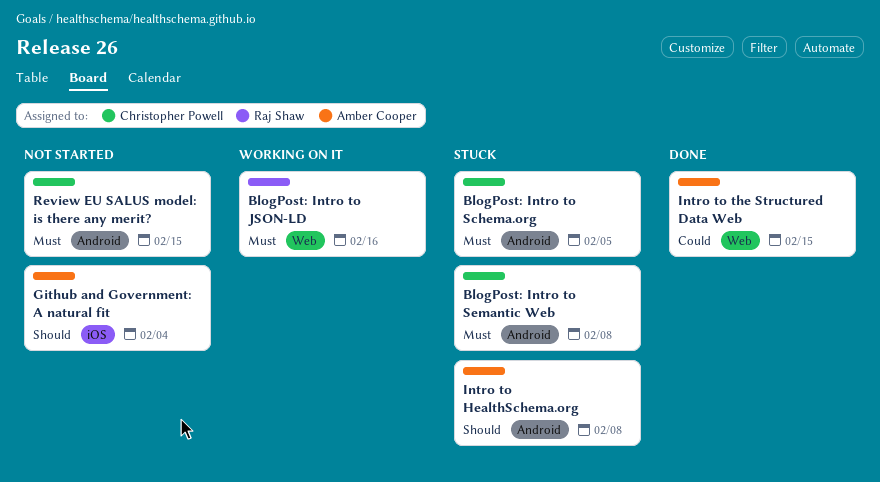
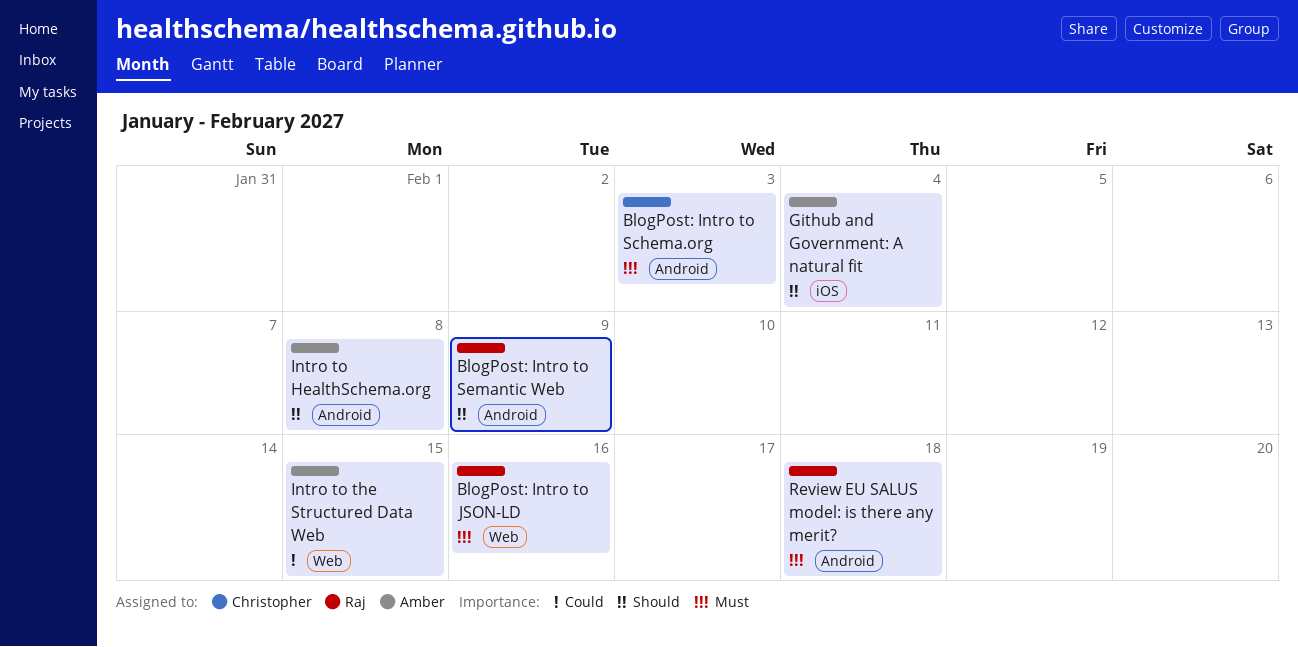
BlogPost: Intro to Schema.org, due: Feb 5 -> Feb 3
BlogPost: Intro to Semantic Web, owner: Christopher Powell -> Raj Shaw
BlogPost: Intro to Semantic Web, priority: Must -> Should
BlogPost: Intro to Semantic Web, due: Feb 8 -> Feb 9
Review EU SALUS model: is there any merit?, owner: Christopher Powell -> Raj Shaw
Review EU SALUS model: is there any merit?, due: Feb 15 -> Feb 18

